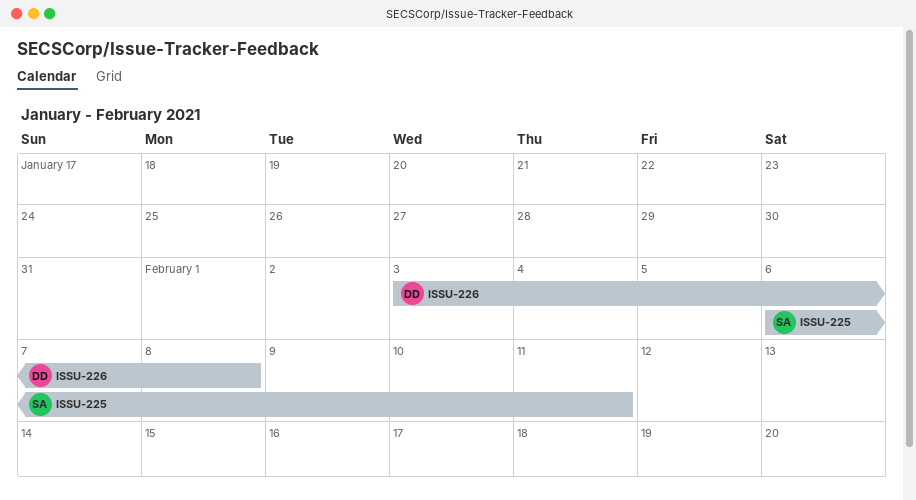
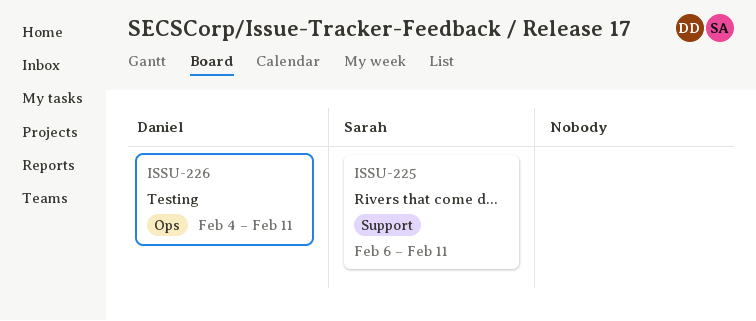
ISSU-226, start: Feb 3 -> Feb 4
ISSU-226, due: Feb 8 -> Feb 11

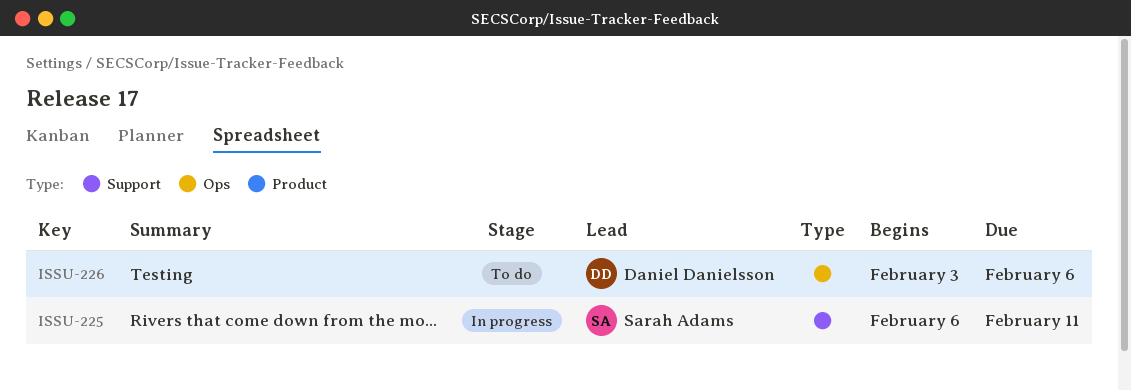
ISSU-226, start: Feb 4 -> Feb 3
ISSU-226, due: Feb 11 -> Feb 6

